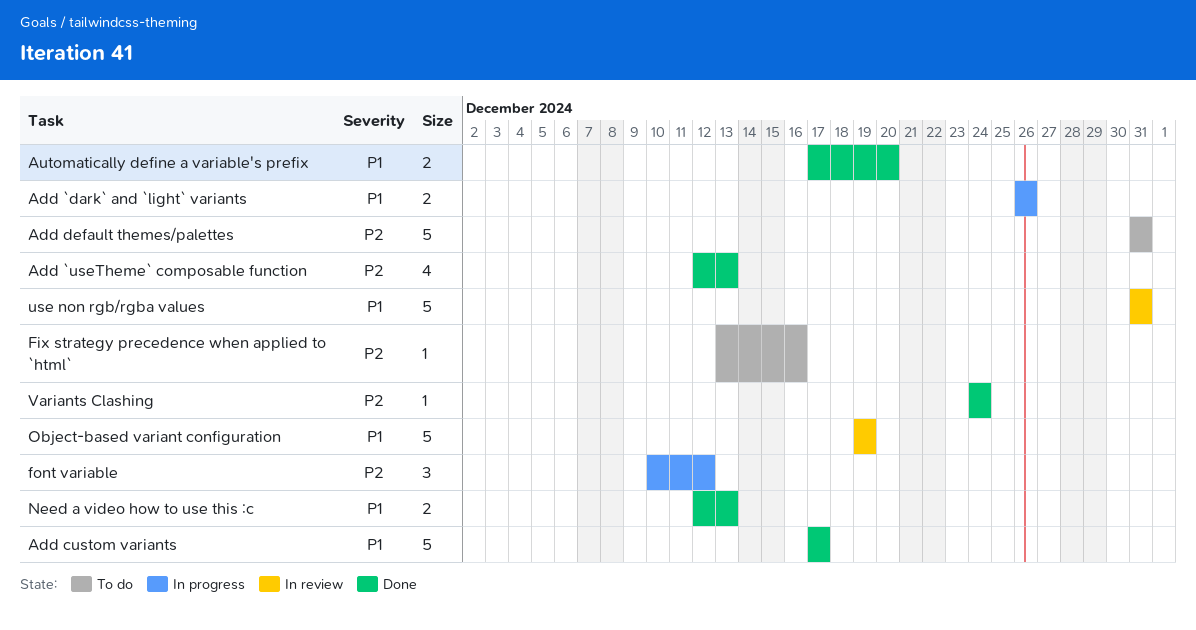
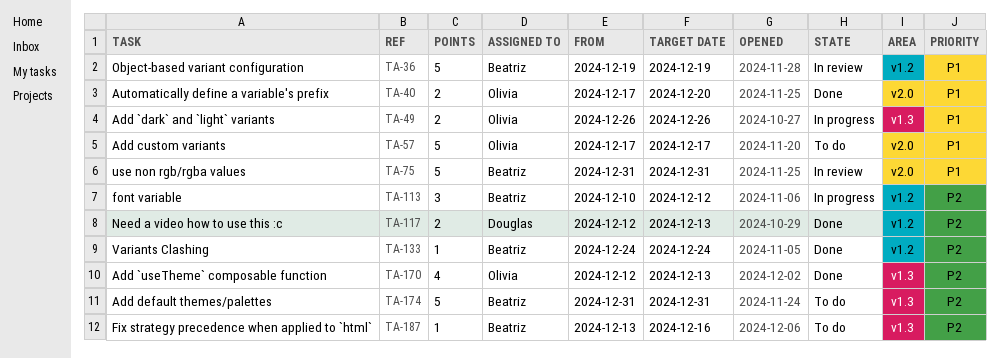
Add custom variants, status: Done -> To do
Need a video how to use this :c, priority: P1 -> P2

